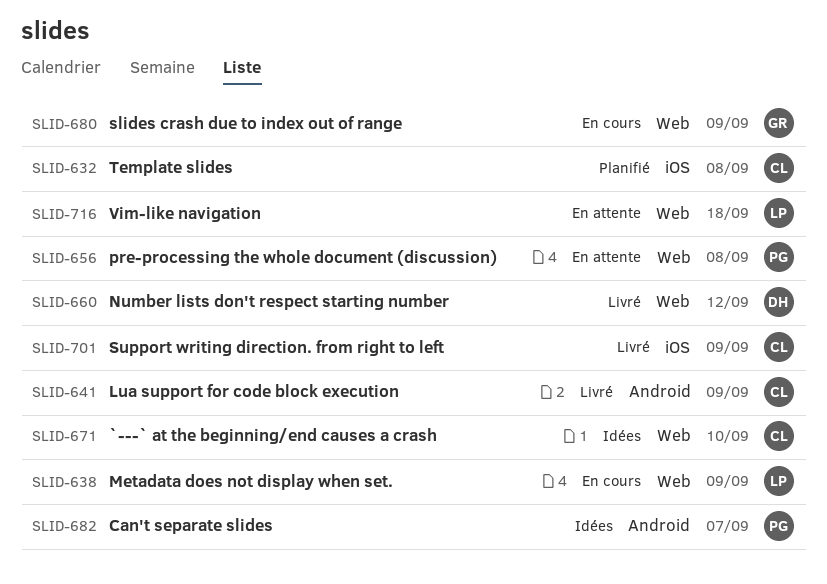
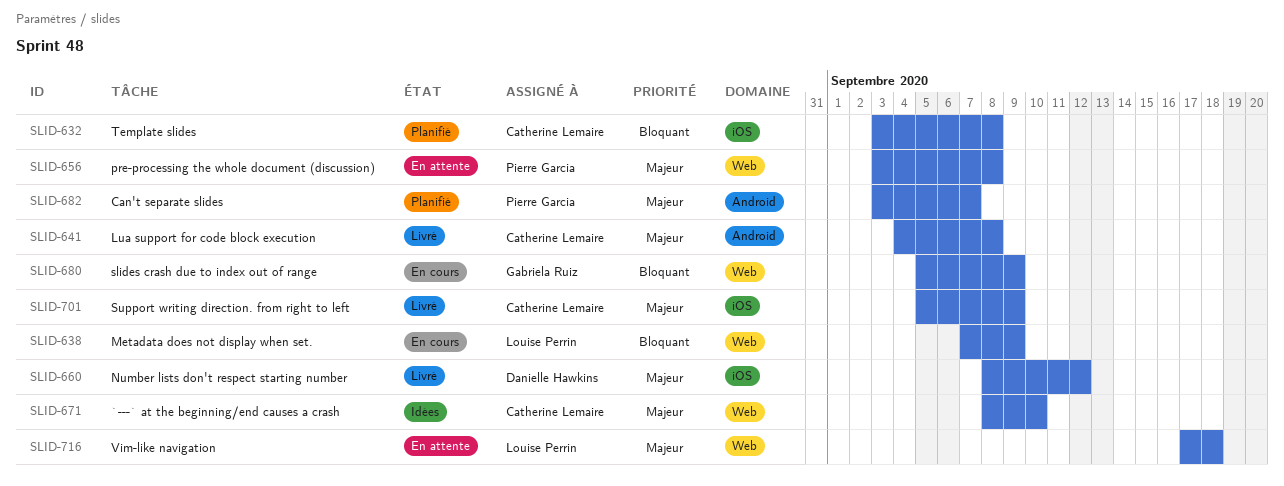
SLID-641, due: Sep 9 -> Sep 8
SLID-660, label: Web -> iOS
SLID-682, status: Idées -> Planifié

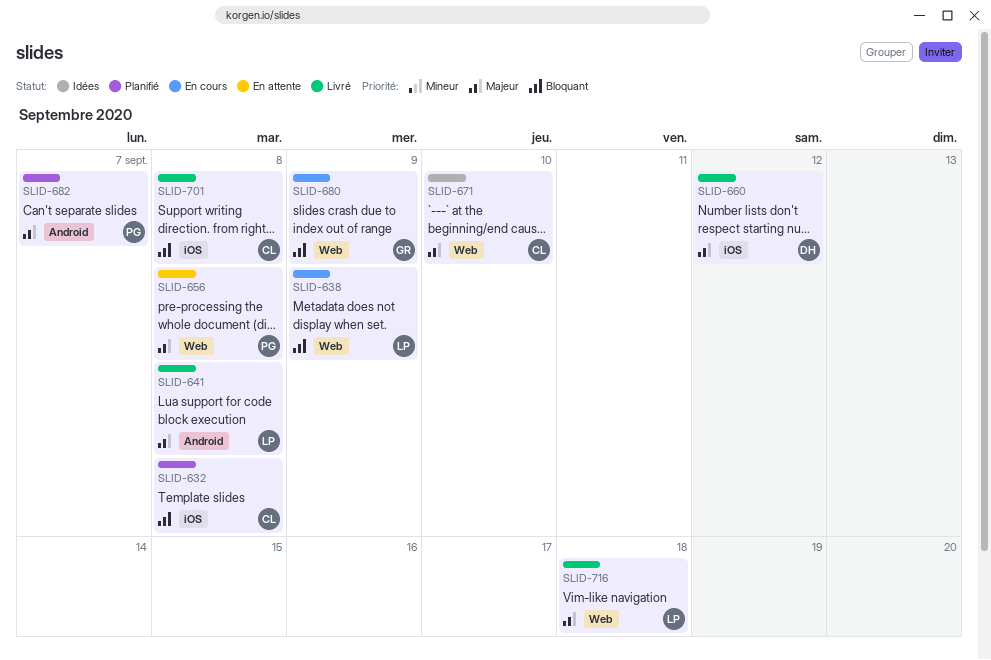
SLID-641, owner: Catherine Lemaire -> Louise Perrin
SLID-701, priority: Majeur -> Bloquant
SLID-701, due: Sep 9 -> Sep 8
SLID-716, status: En attente -> Livré

